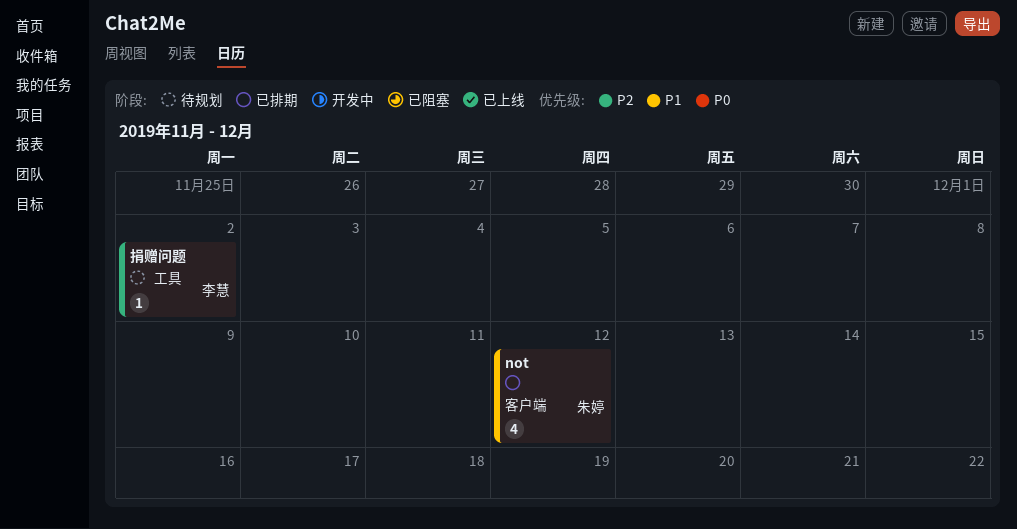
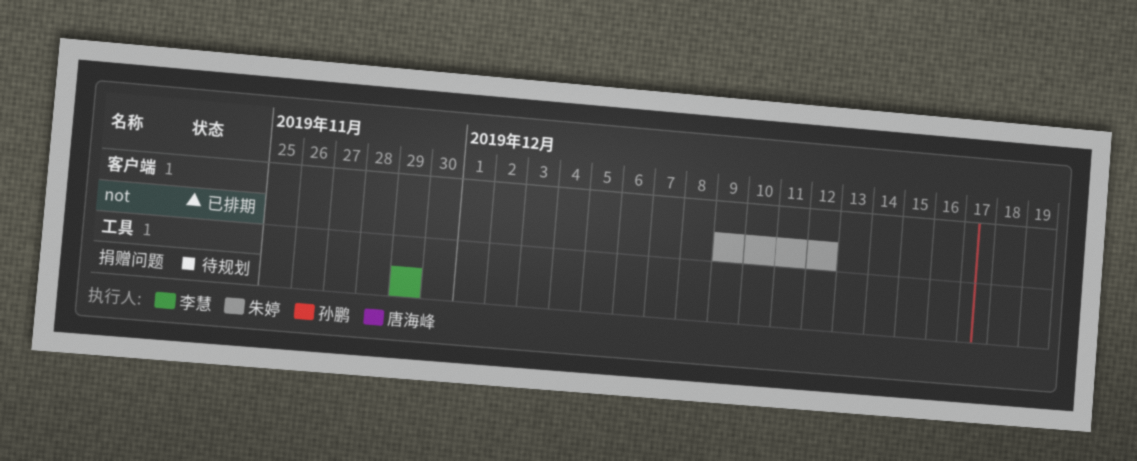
捐赠问题, due: Dec 2 -> Nov 29

